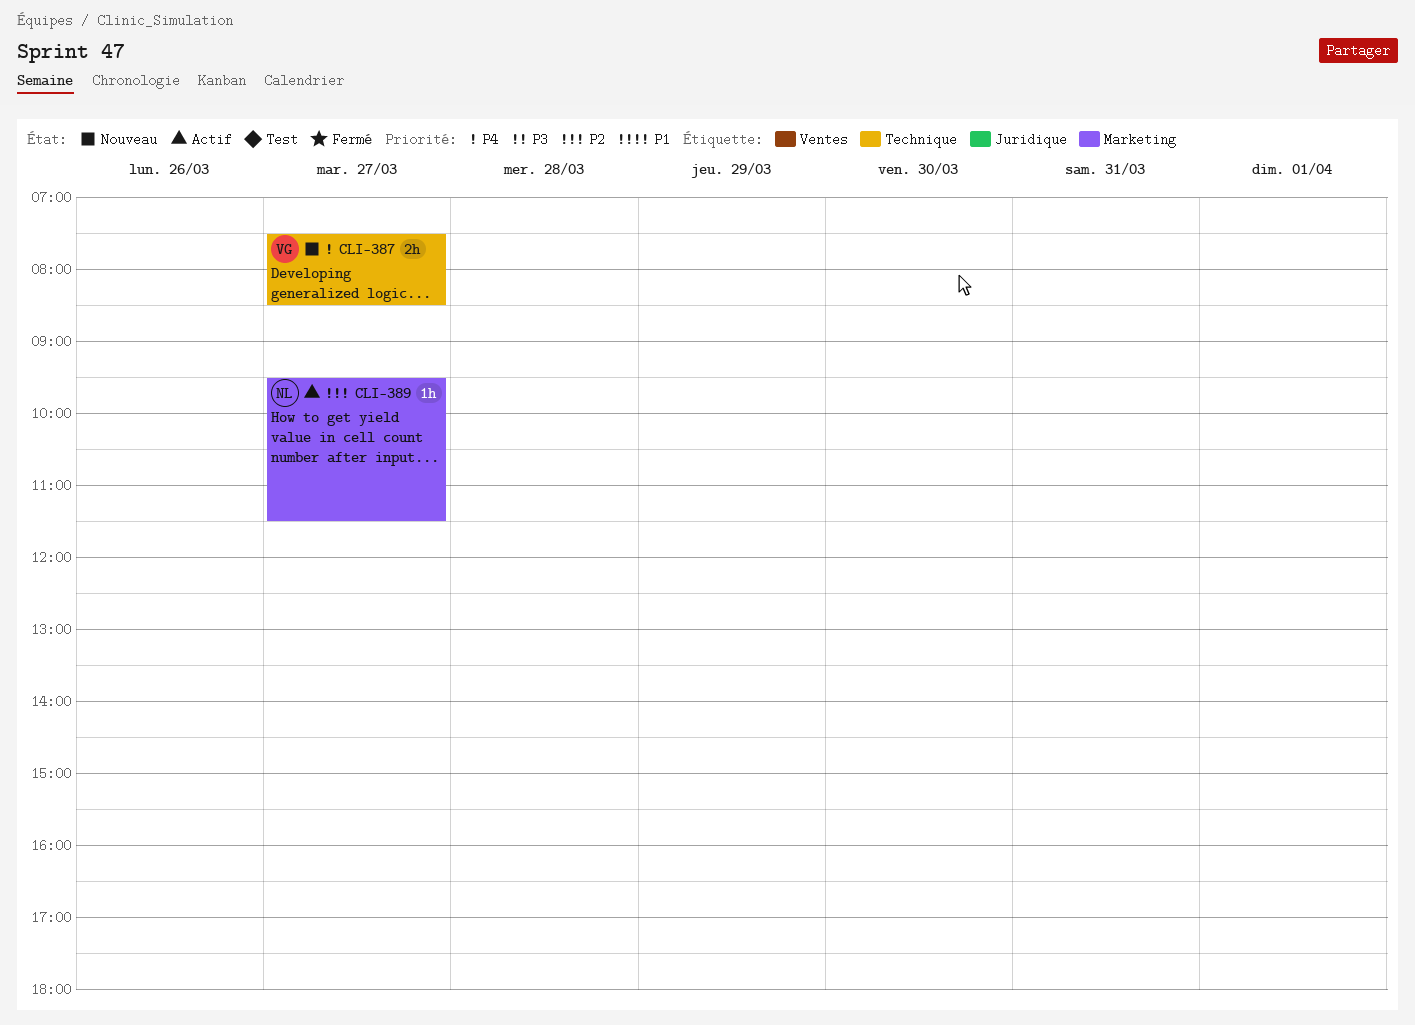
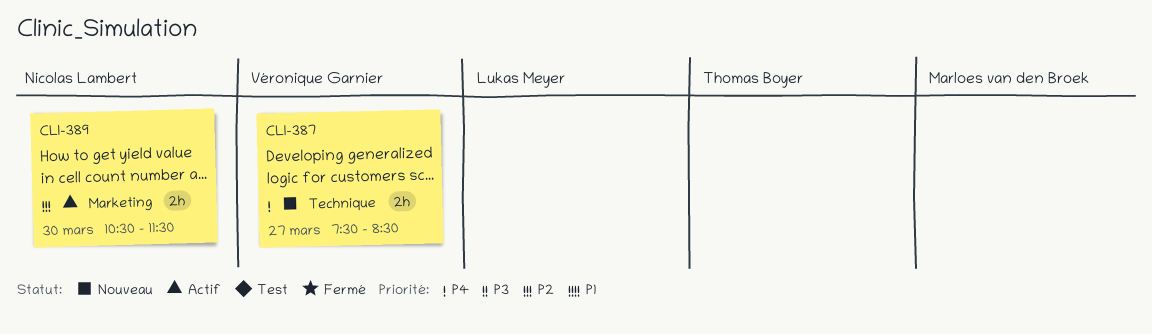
CLI-389, estimate: 1h -> 2h
CLI-389, day: Mar 27 -> Mar 30
CLI-389, begins: 09:30 -> 10:30

